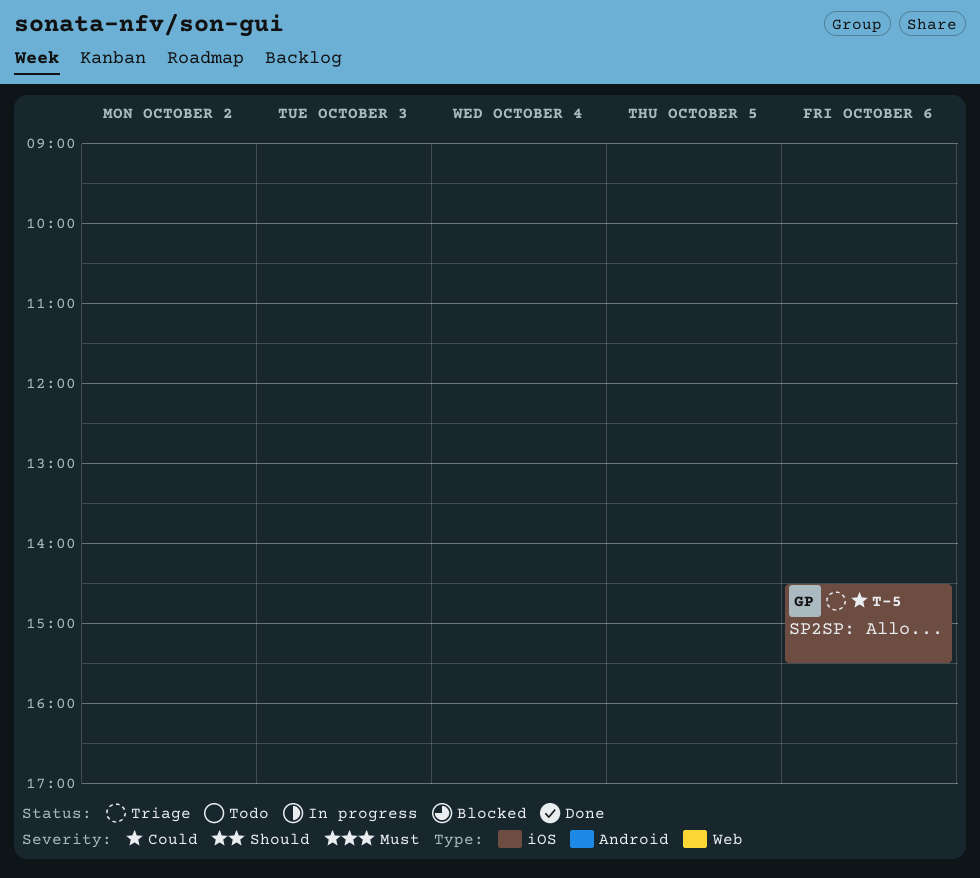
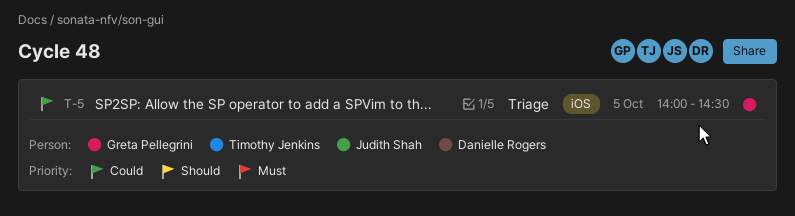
T-5, day: Oct 6 -> Oct 5
T-5, begins: 14:30 -> 14:00
T-5, ends: 15:30 -> 14:30

